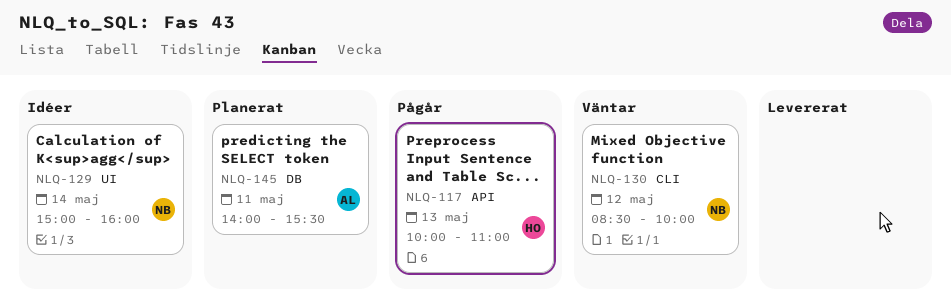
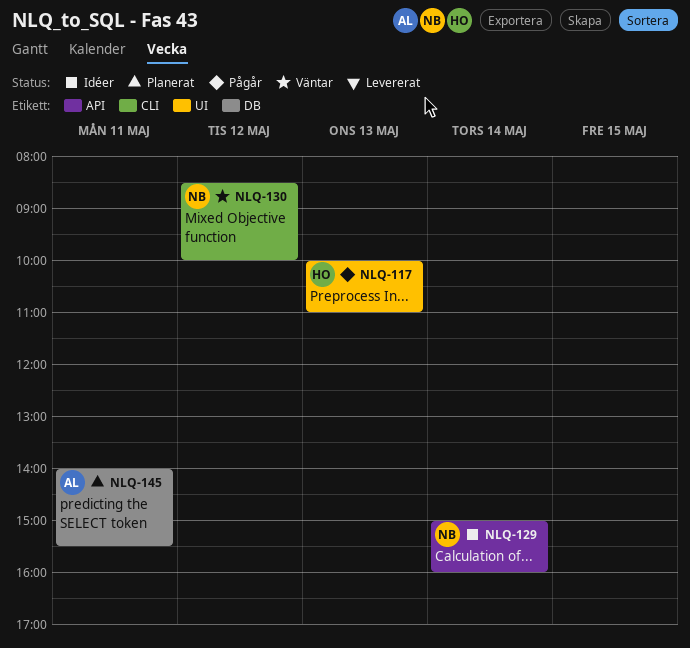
NLQ-117, label: API -> UI
NLQ-129, label: UI -> API

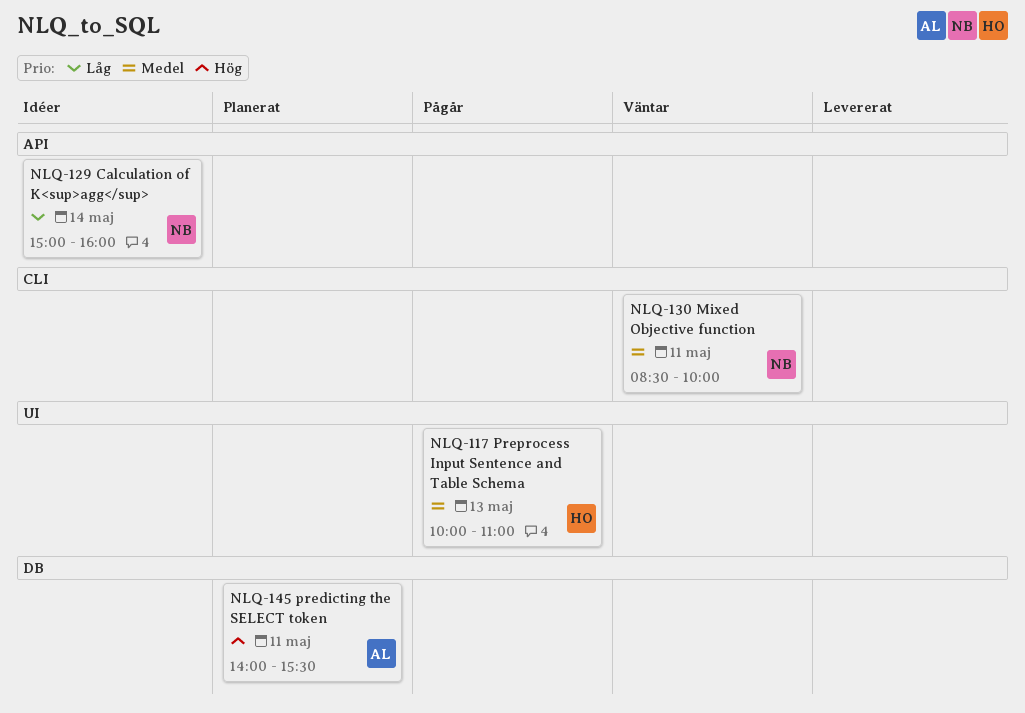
NLQ-130, day: May 12 -> May 11

